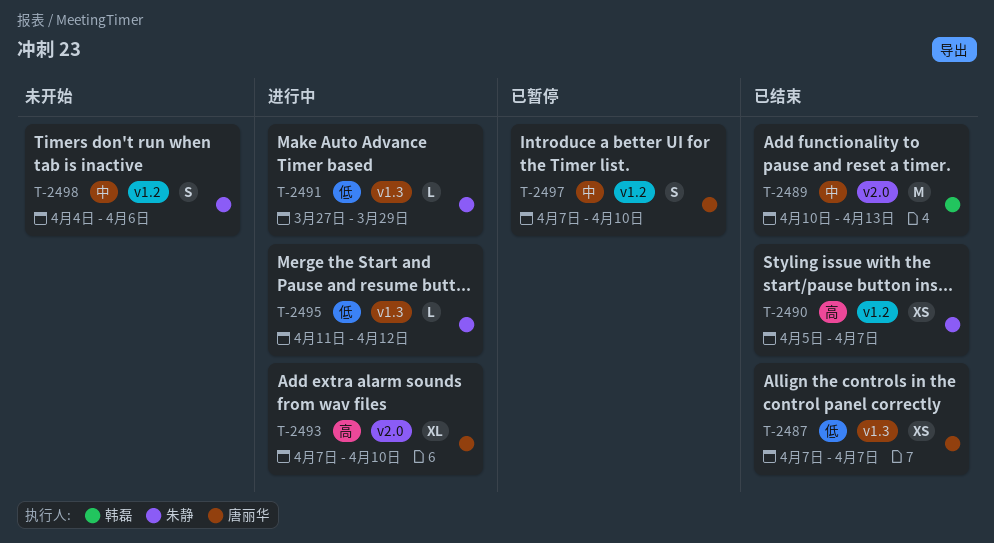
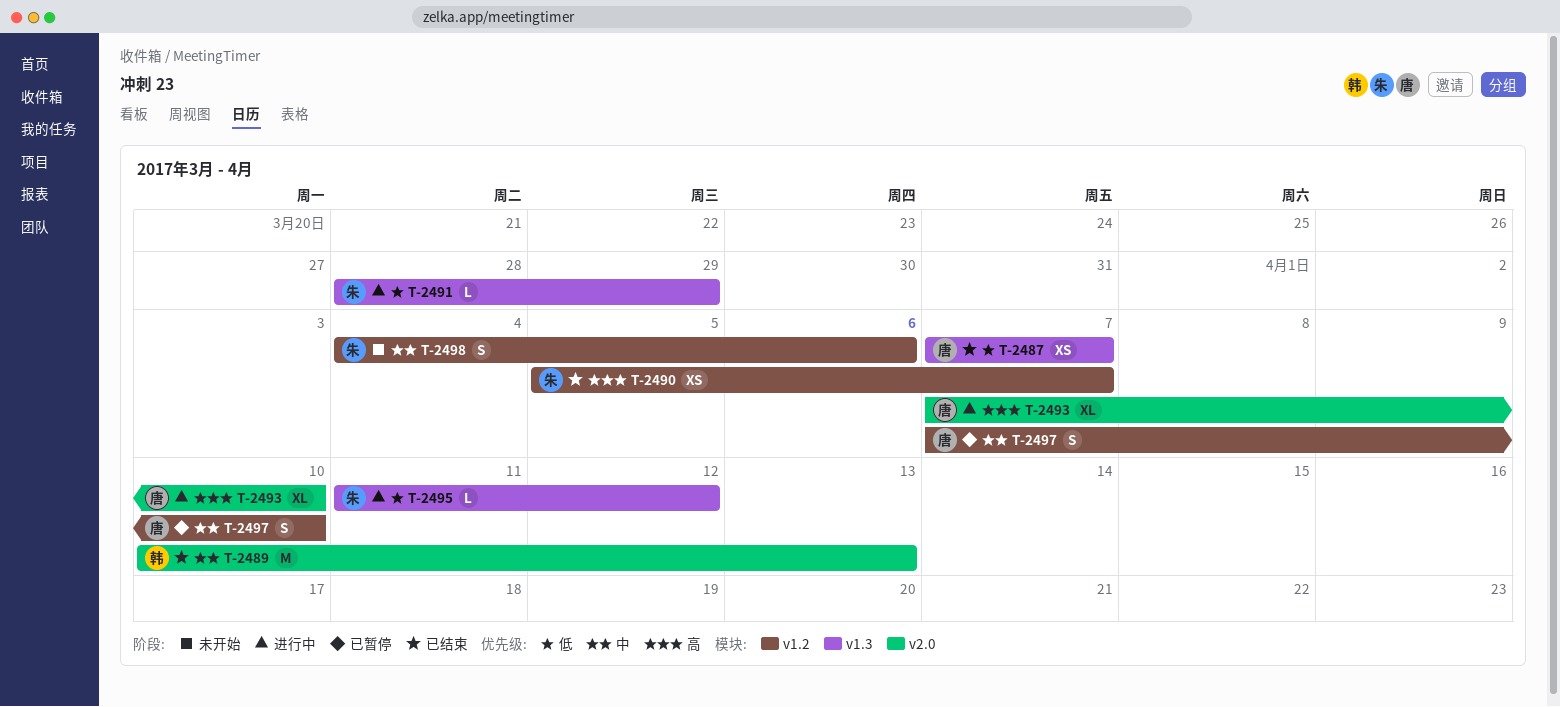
T-2491, start: Mar 27 -> Mar 28

